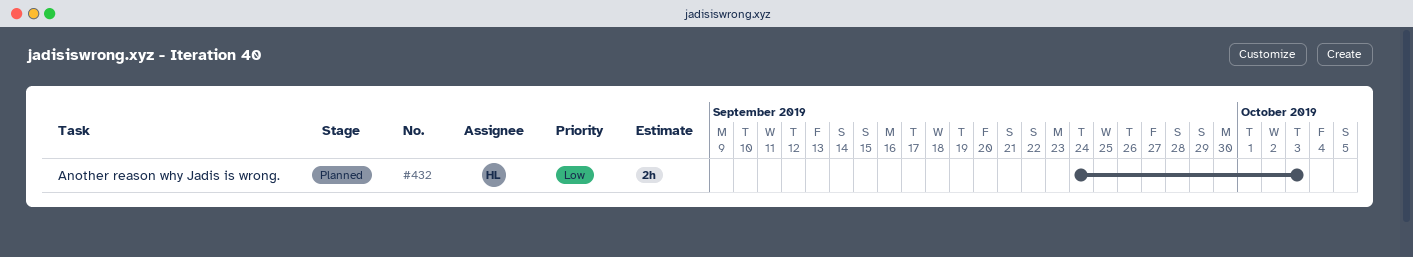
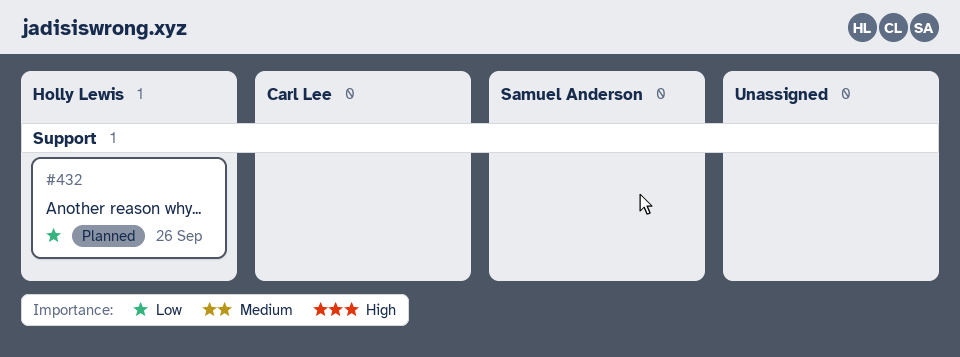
#432, due: Oct 3 -> Sep 26

